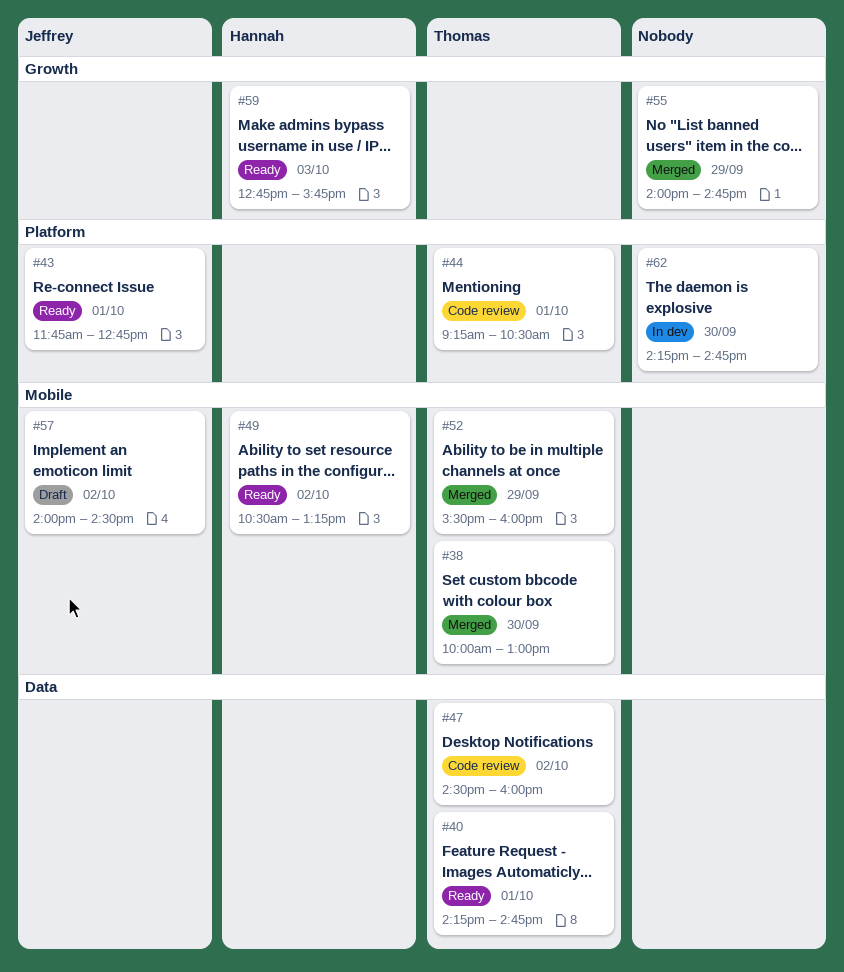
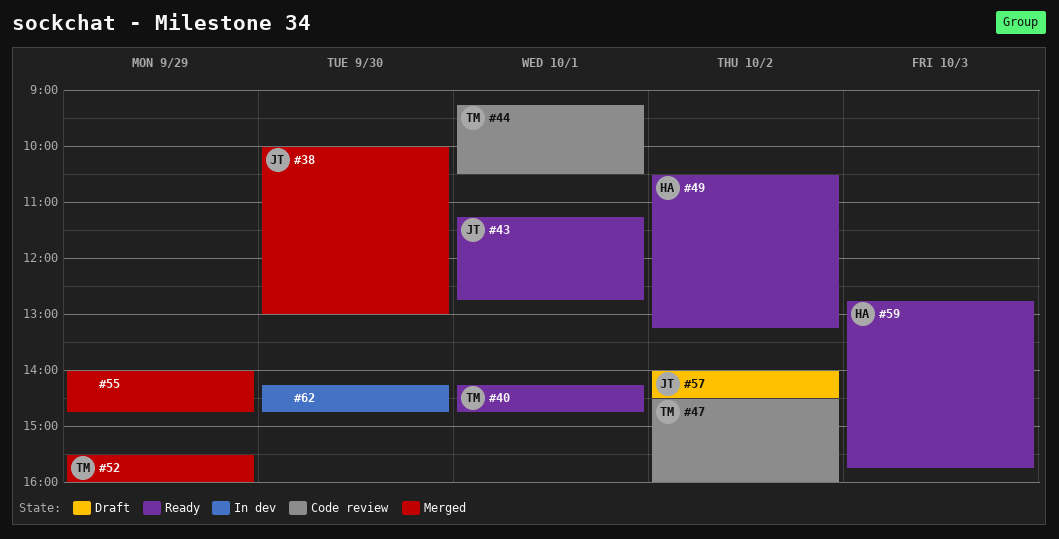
#38, owner: Thomas -> Jeffrey
#43, begins: 11:45 -> 11:15

